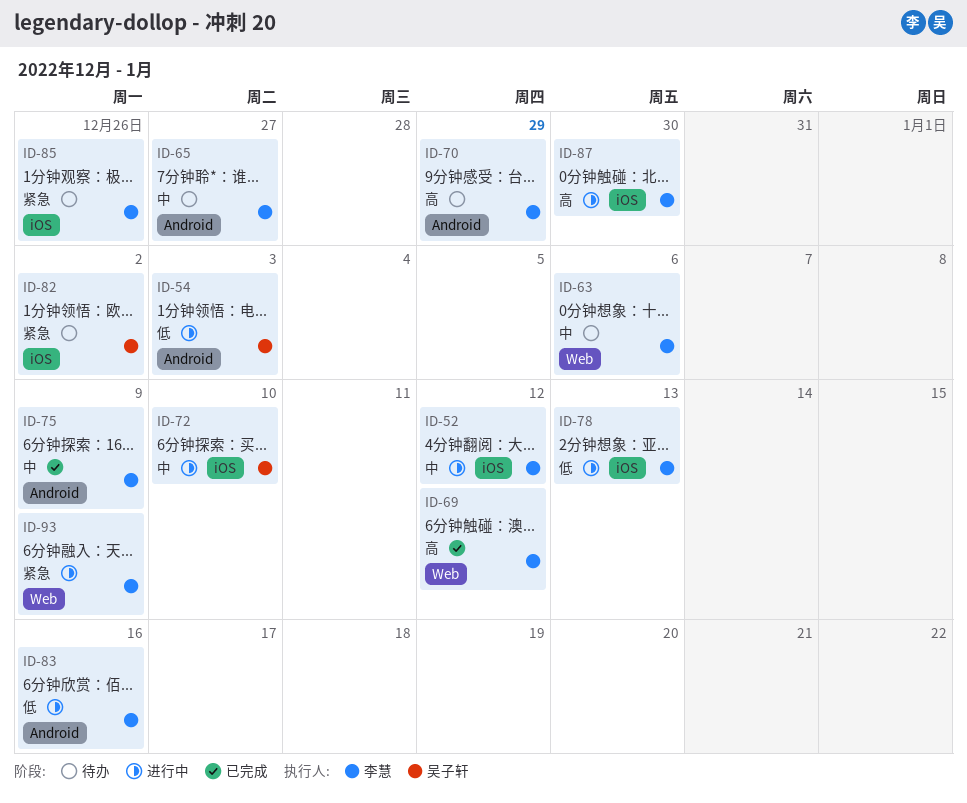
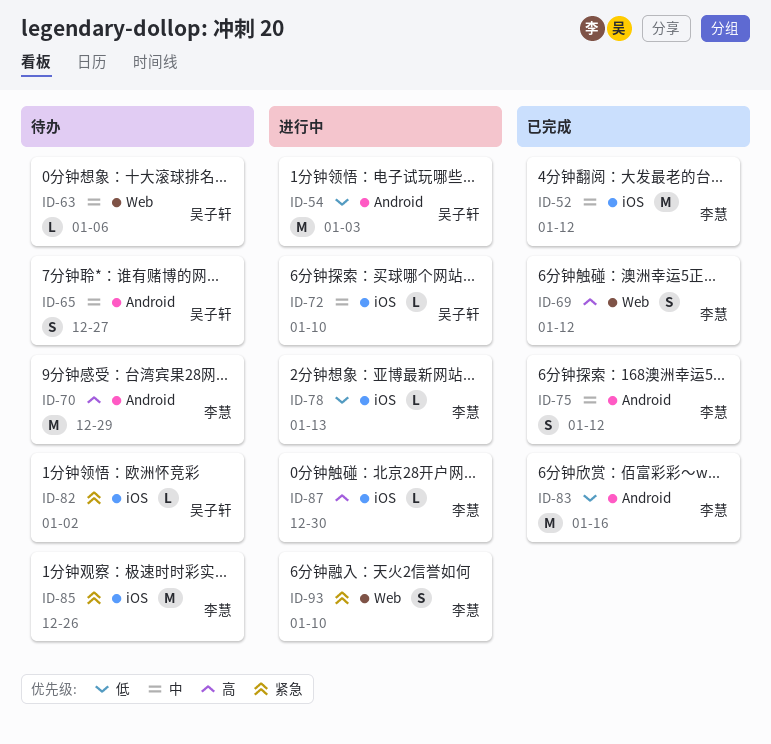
ID-52, status: 进行中 -> 已完成
ID-63, owner: 李慧 -> 吴子轩
ID-65, owner: 李慧 -> 吴子轩
ID-75, due: Jan 9 -> Jan 12
ID-83, status: 进行中 -> 已完成
ID-93, due: Jan 9 -> Jan 10

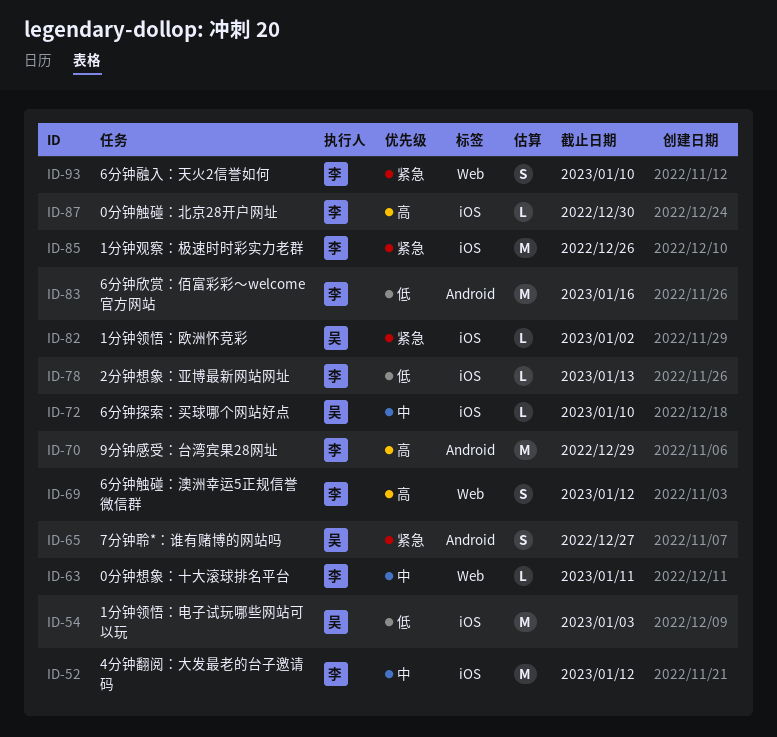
ID-54, label: Android -> iOS
ID-63, owner: 吴子轩 -> 李慧
ID-63, due: Jan 6 -> Jan 11
ID-65, priority: 中 -> 紧急
ID-75: present -> none

